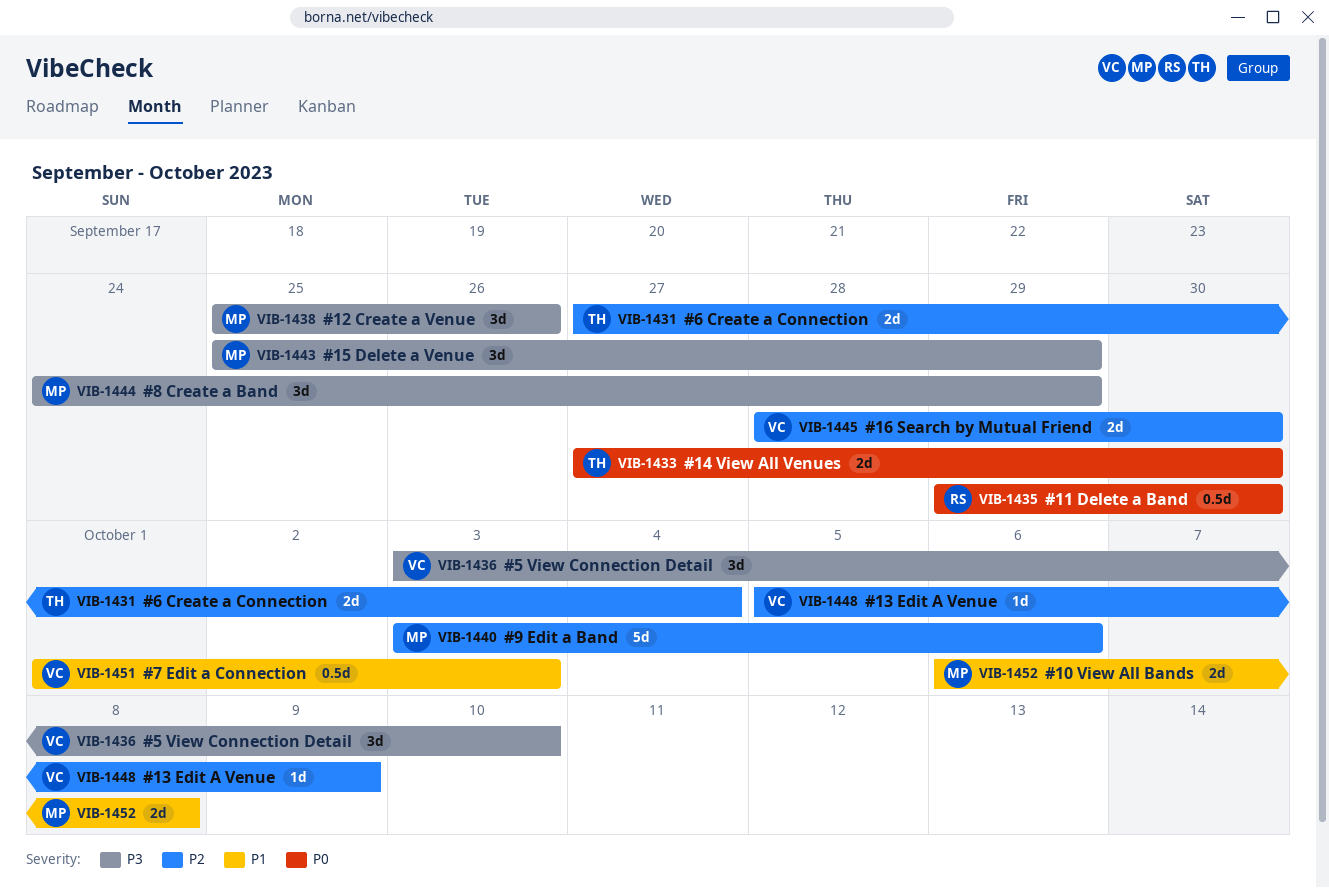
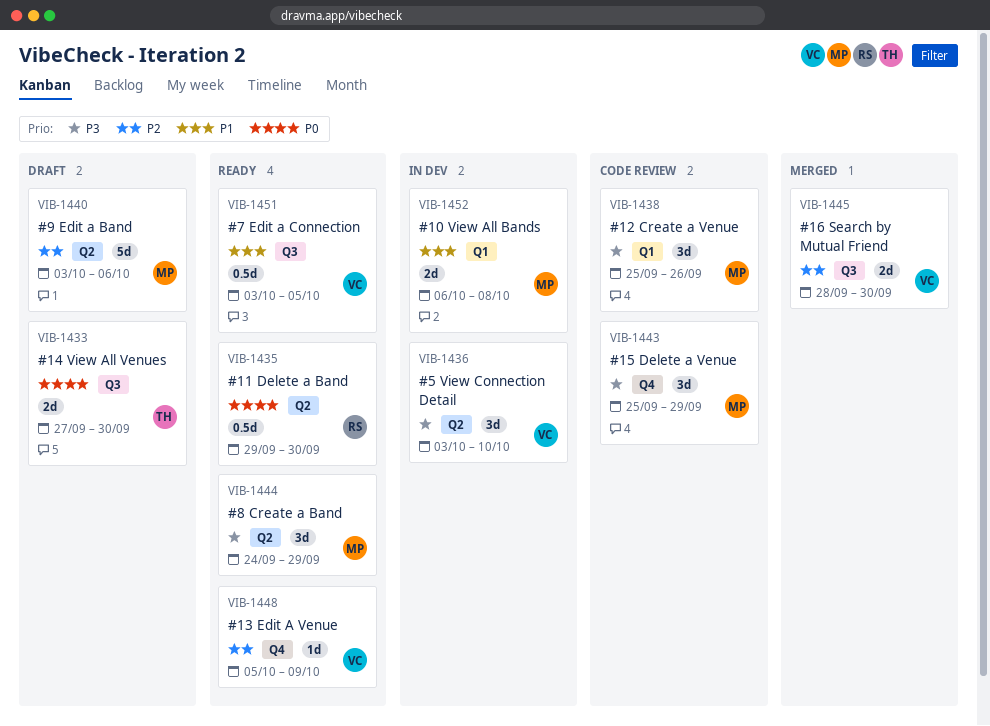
VIB-1431: present -> none
VIB-1451, start: Oct 1 -> Oct 3
VIB-1451, due: Oct 3 -> Oct 5

